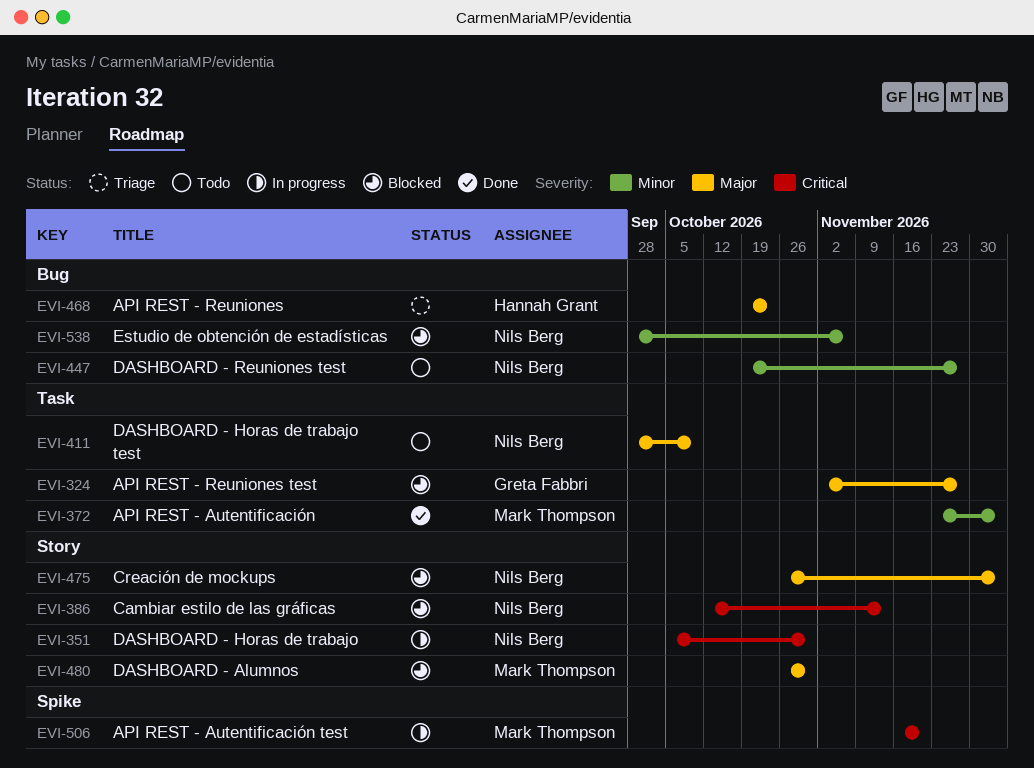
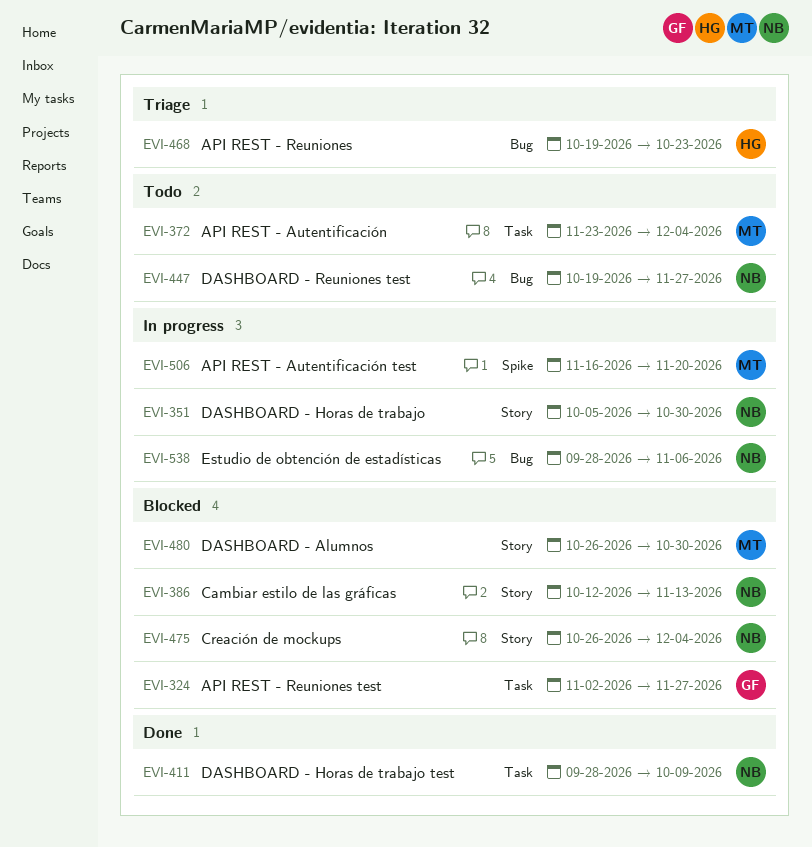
EVI-372, status: Done -> Todo
EVI-411, status: Todo -> Done
EVI-538, status: Blocked -> In progress

